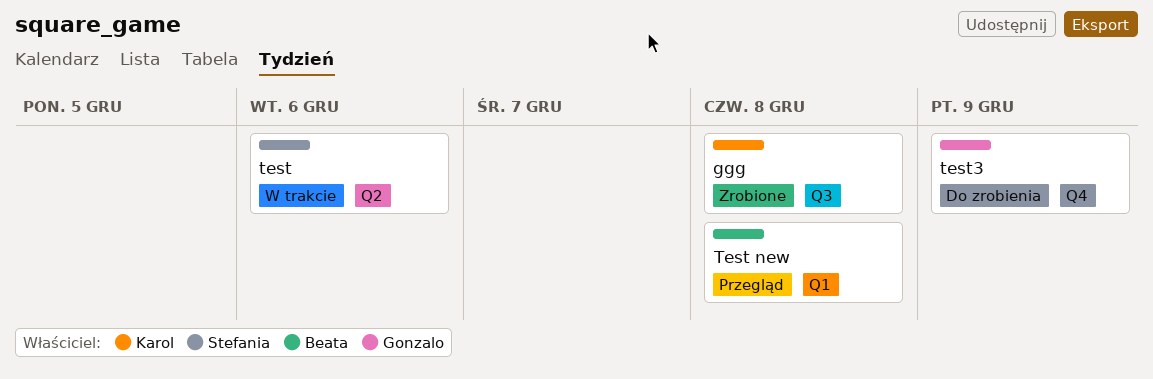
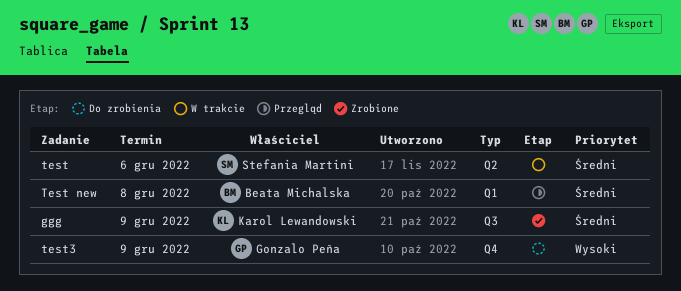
ggg, due: Dec 8 -> Dec 9

